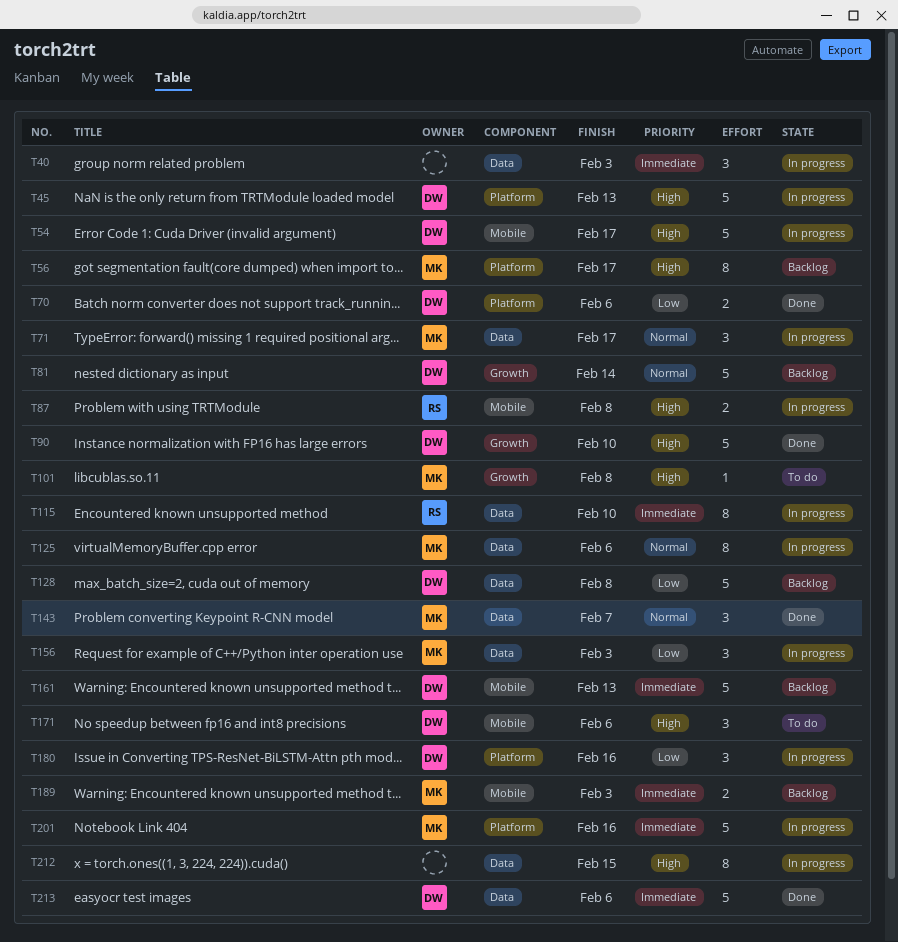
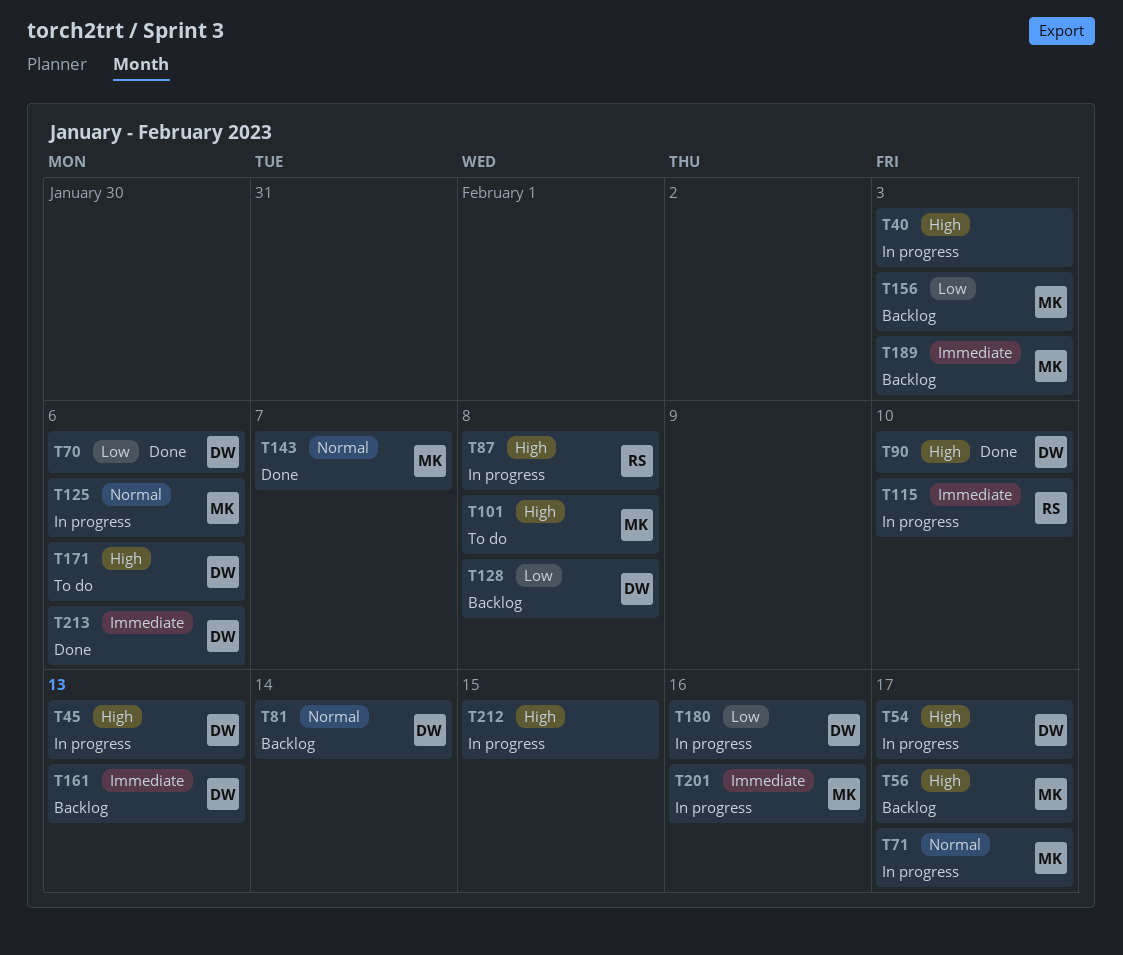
T40, priority: Immediate -> High
T156, status: In progress -> Backlog

